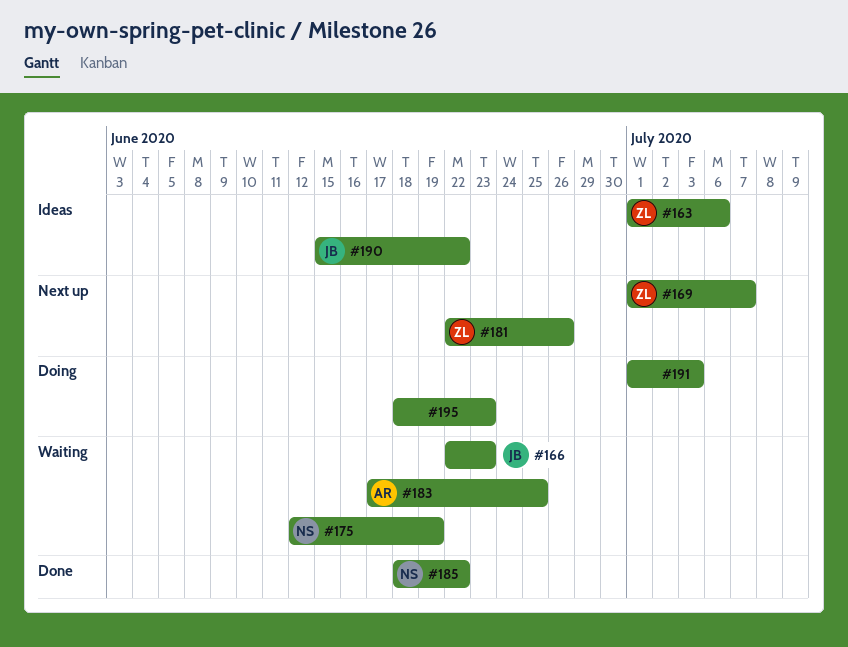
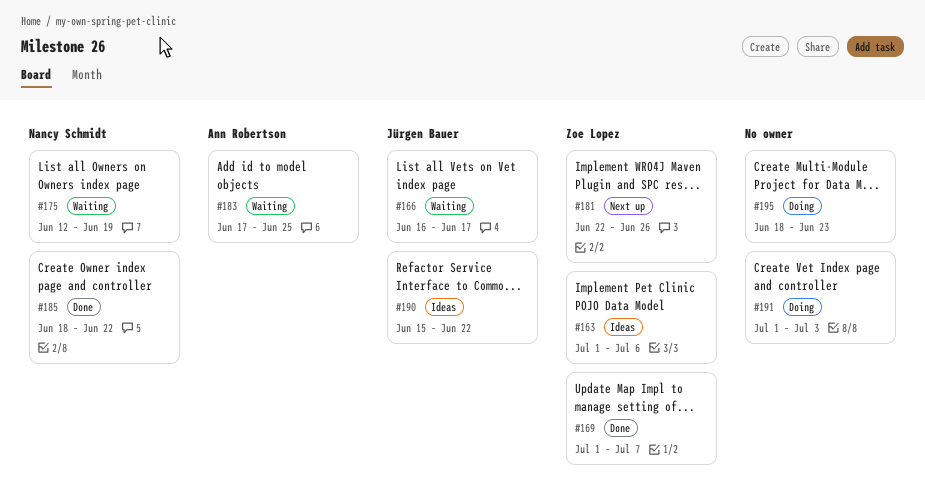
#166, start: Jun 22 -> Jun 16
#166, due: Jun 23 -> Jun 17
#169, status: Next up -> Done

